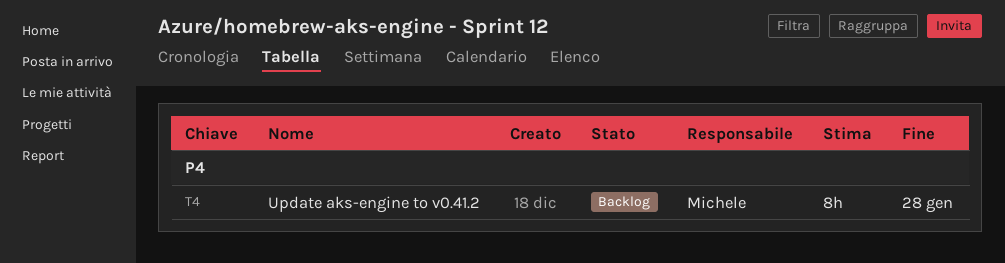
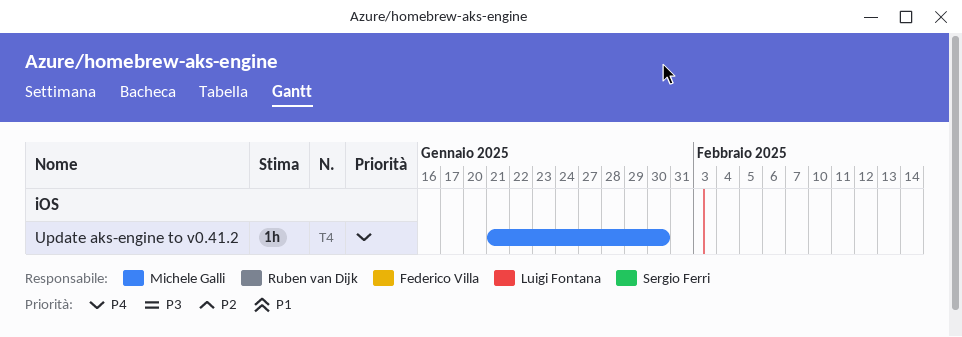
T4, estimate: 8h -> 1h
T4, due: Jan 28 -> Jan 30

